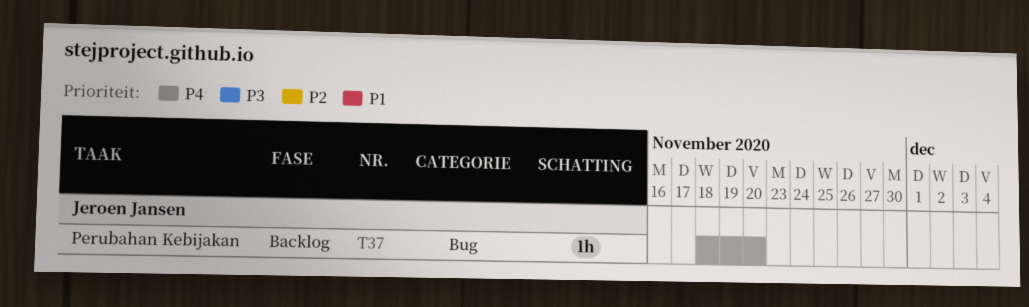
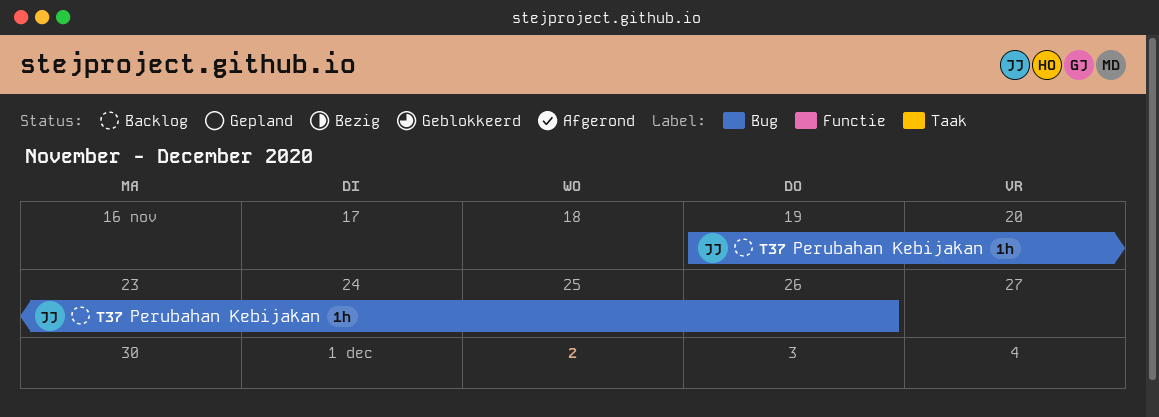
T37, start: Nov 18 -> Nov 19
T37, due: Nov 20 -> Nov 26

